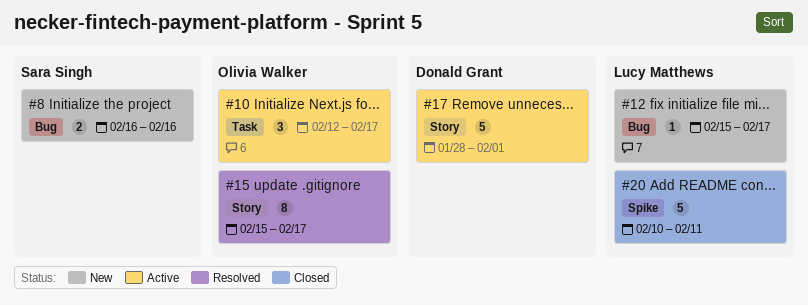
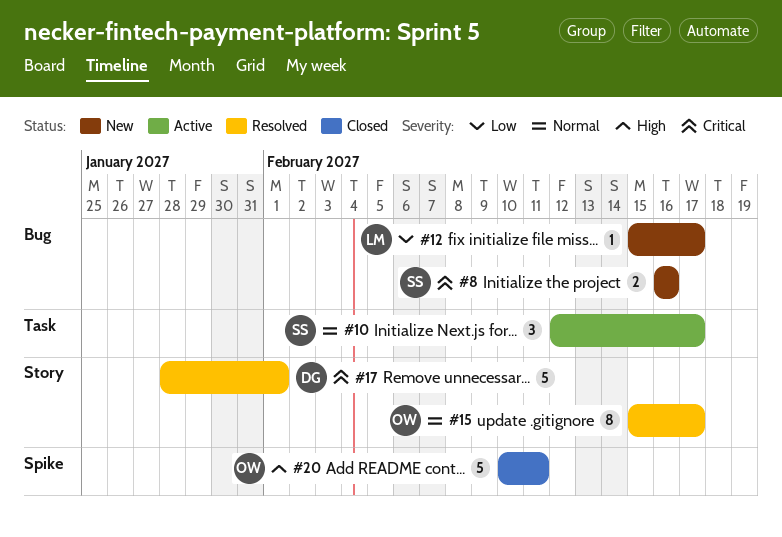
#10, owner: Olivia Walker -> Sara Singh
#17, status: Active -> Resolved
#20, owner: Lucy Matthews -> Olivia Walker

